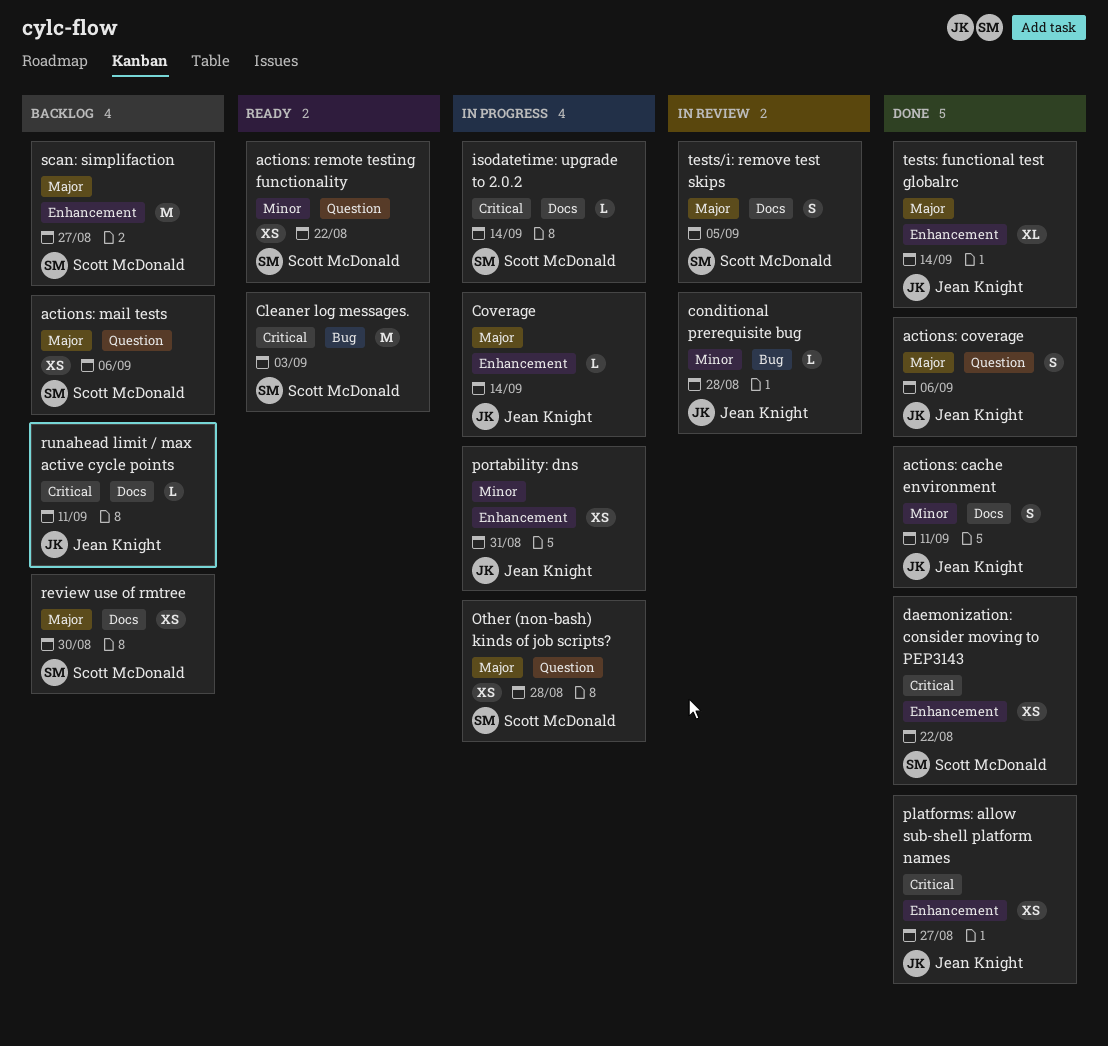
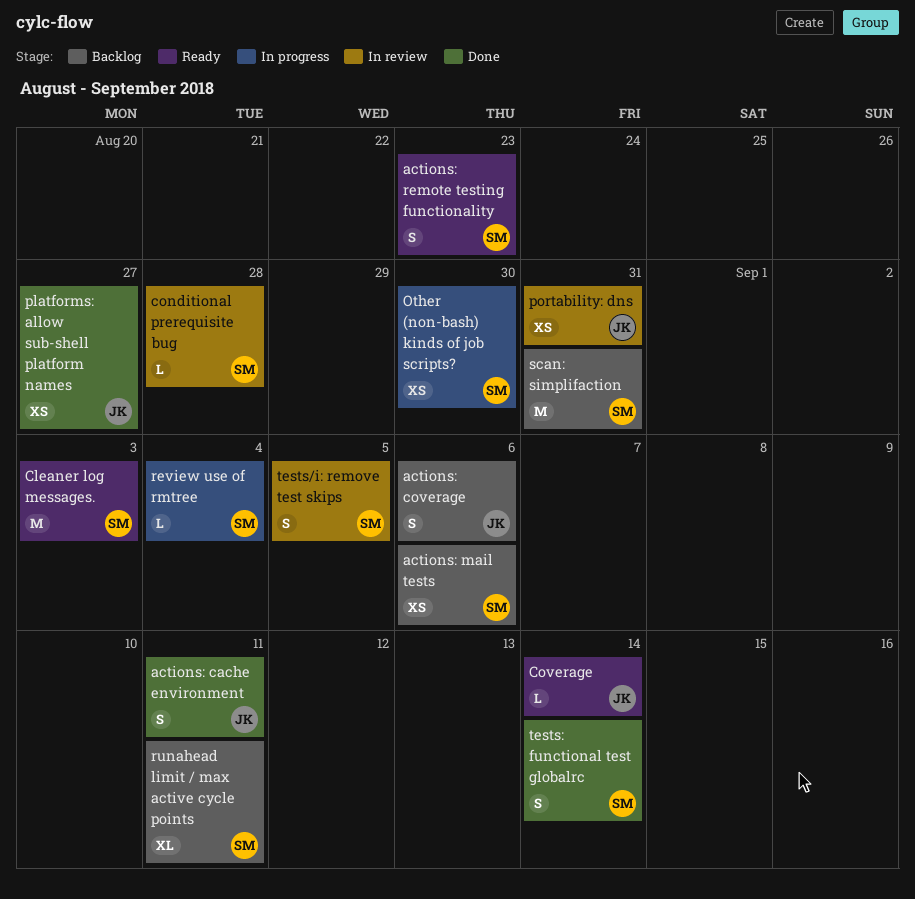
actions: coverage, status: Done -> Backlog
actions: remote testing functionality, estimate: XS -> S
actions: remote testing functionality, due: Aug 22 -> Aug 23
conditional prerequisite bug, owner: Jean Knight -> Scott McDonald
Coverage, status: In progress -> Ready
daemonization: consider moving to PEP3143: present -> none
isodatetime: upgrade to 2.0.2: present -> none
Other (non-bash) kinds of job scripts?, due: Aug 28 -> Aug 30
portability: dns, status: In progress -> In review
review use of rmtree, status: Backlog -> In progress
review use of rmtree, estimate: XS -> L
review use of rmtree, due: Aug 30 -> Sep 4
runahead limit / max active cycle points, owner: Jean Knight -> Scott McDonald
runahead limit / max active cycle points, estimate: L -> XL
scan: simplifaction, due: Aug 27 -> Aug 31
tests: functional test globalrc, owner: Jean Knight -> Scott McDonald
tests: functional test globalrc, estimate: XL -> S

